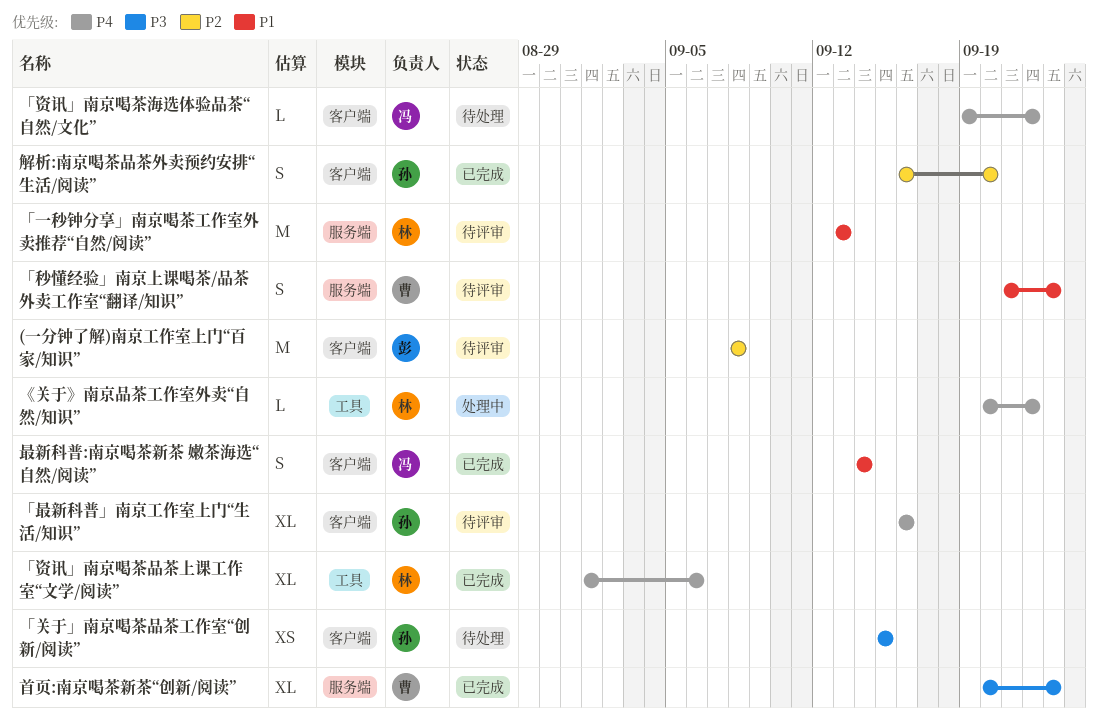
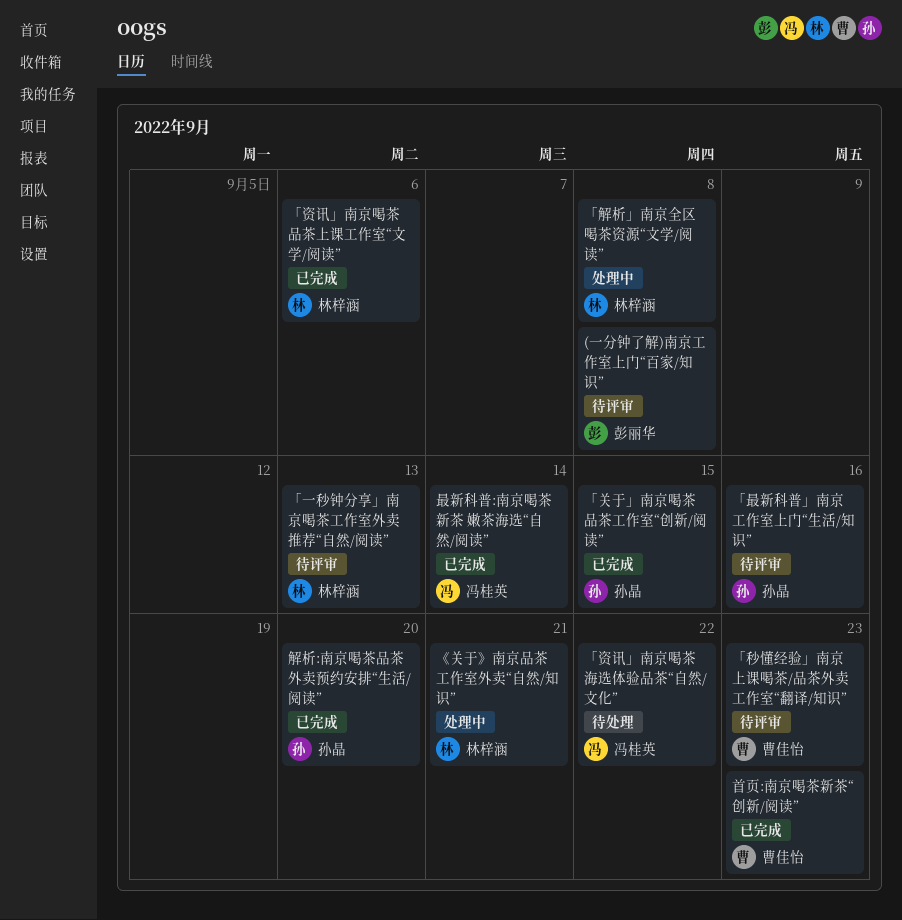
《关于》南京品茶工作室外卖“自然/知识”, due: Sep 22 -> Sep 21
「关于」南京喝茶品茶工作室“创新/阅读”, status: 待处理 -> 已完成
「解析」南京全区喝茶资源“文学/阅读”: none -> present

